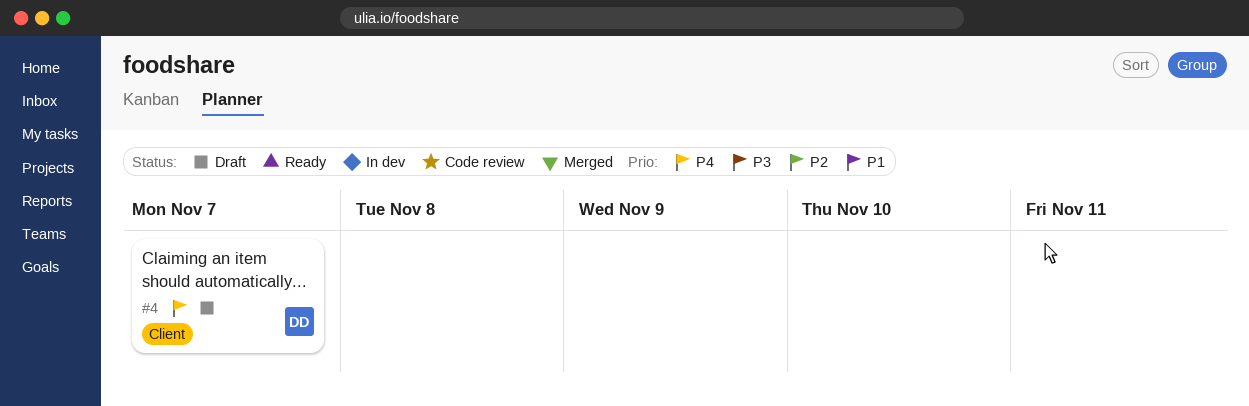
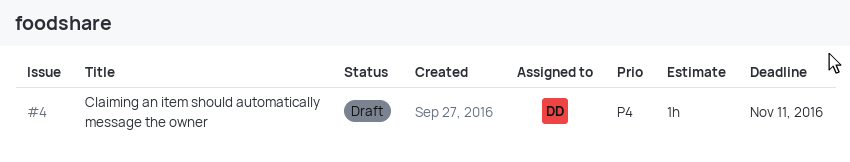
#4, due: Nov 7 -> Nov 11

